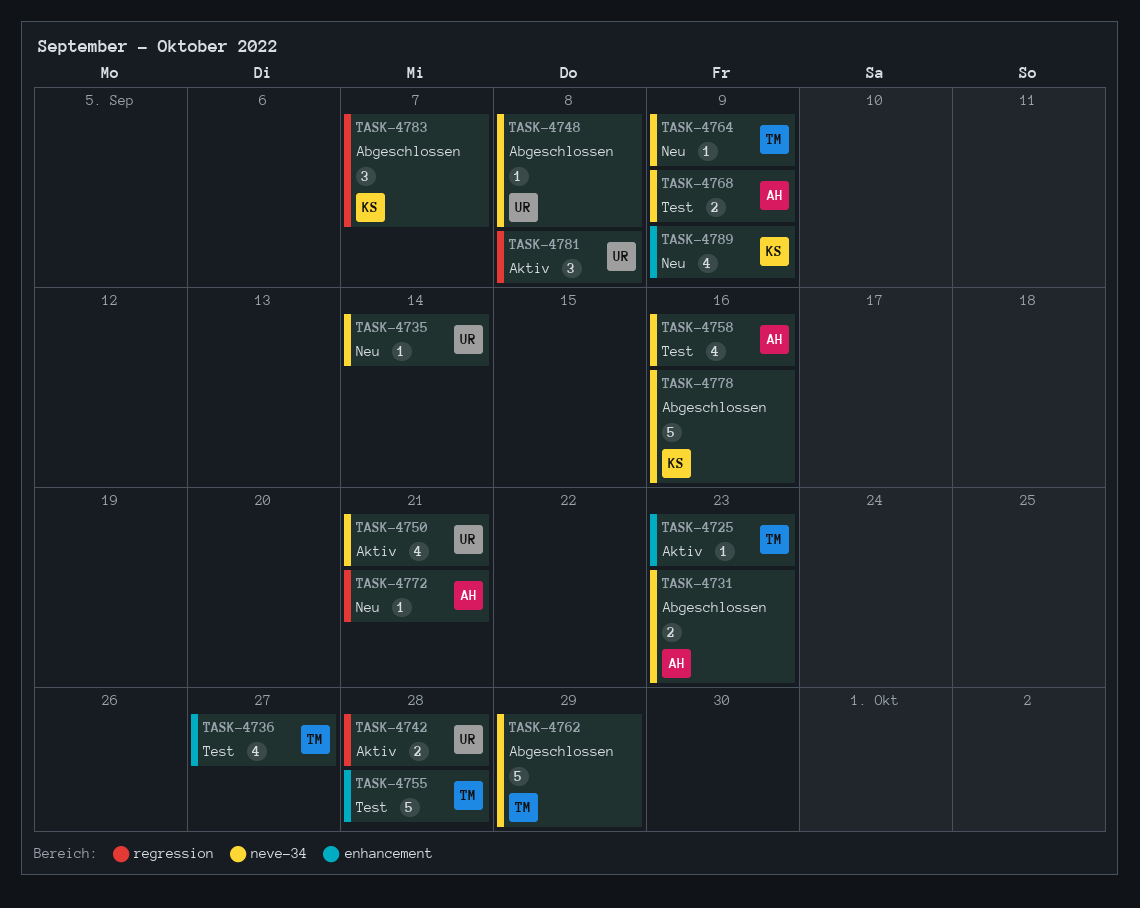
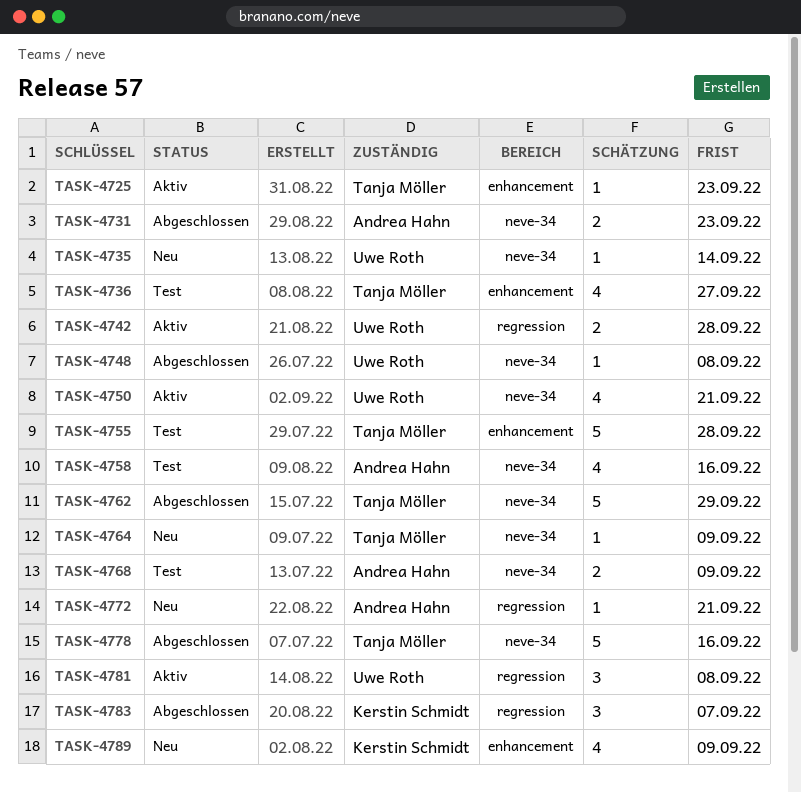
TASK-4778, owner: Kerstin Schmidt -> Tanja Möller

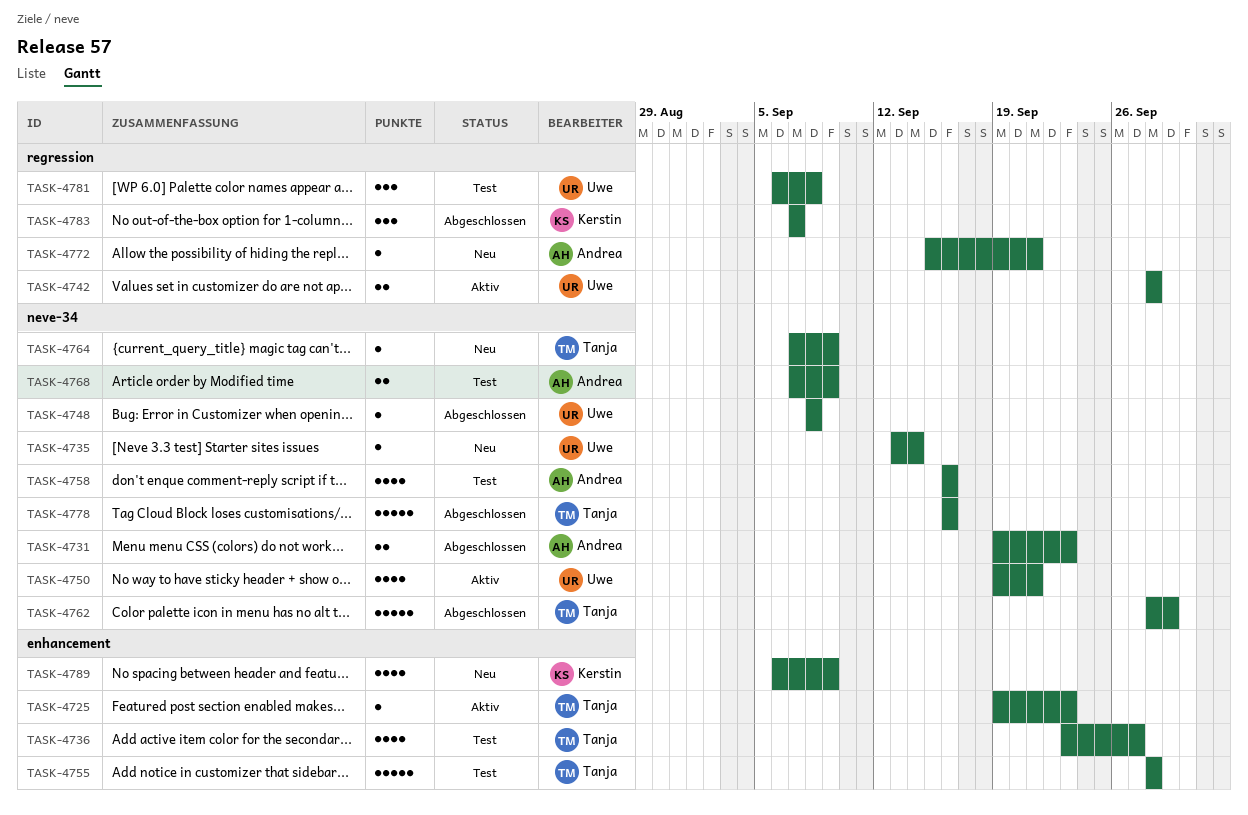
TASK-4781, status: Aktiv -> Test

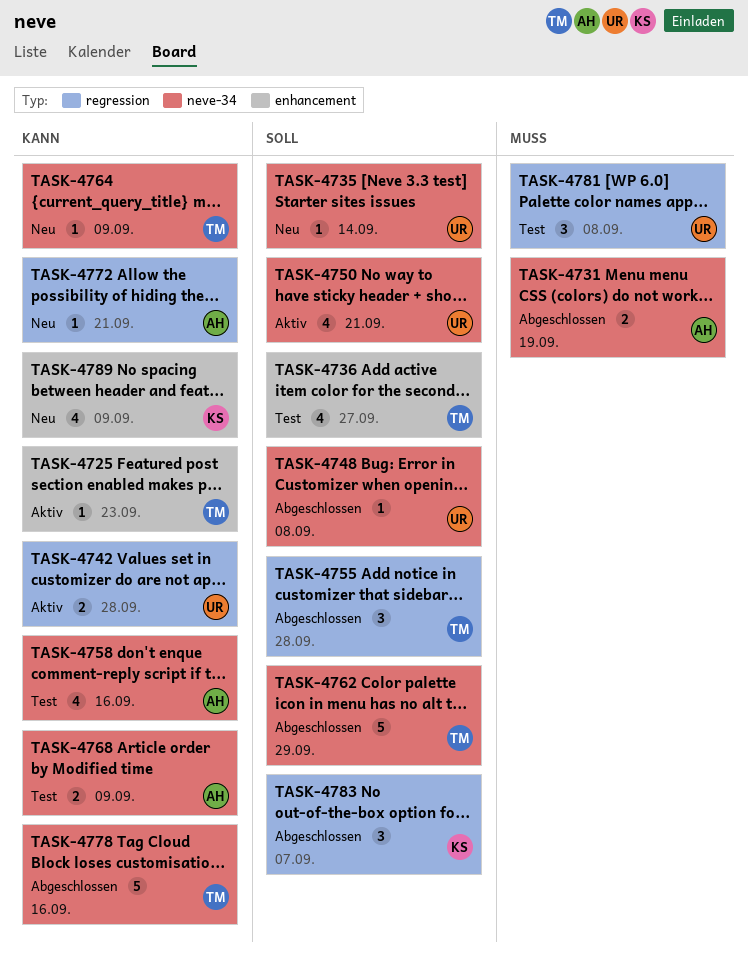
TASK-4731, due: Sep 23 -> Sep 19
TASK-4755, status: Test -> Abgeschlossen
TASK-4755, label: enhancement -> regression
TASK-4755, estimate: 5 -> 3

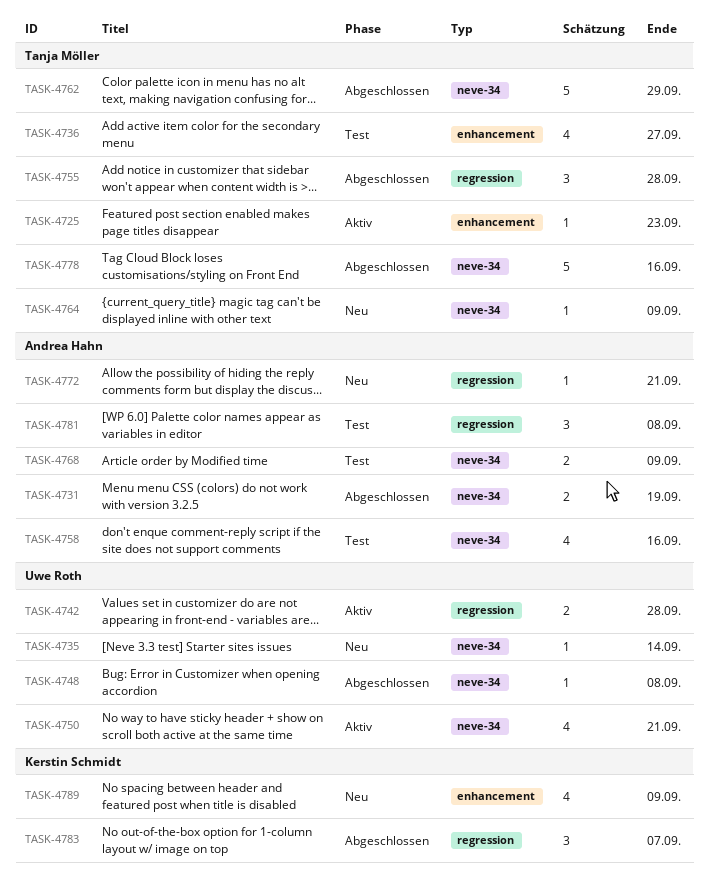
TASK-4781, owner: Uwe Roth -> Andrea Hahn

